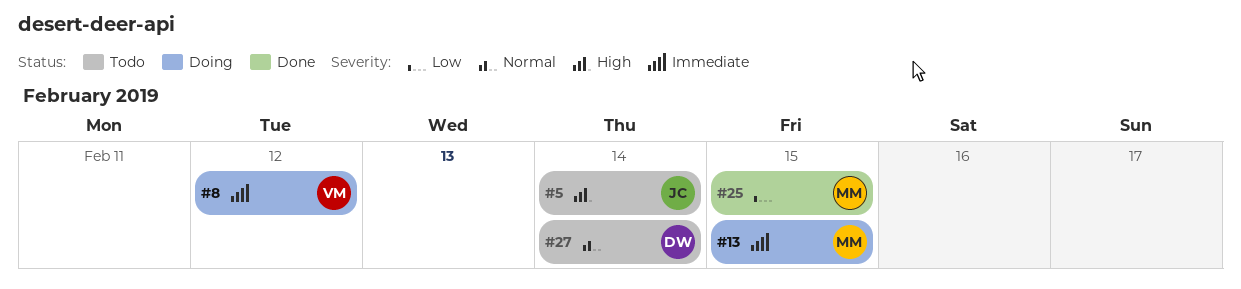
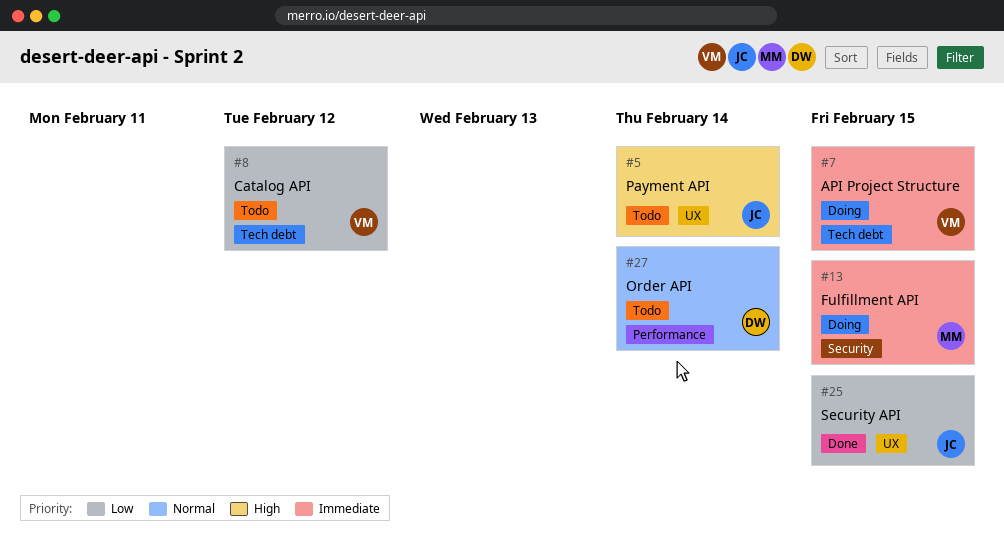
#7: none -> present
#8, status: Doing -> Todo
#8, priority: Immediate -> Low
#25, owner: MM -> JC

